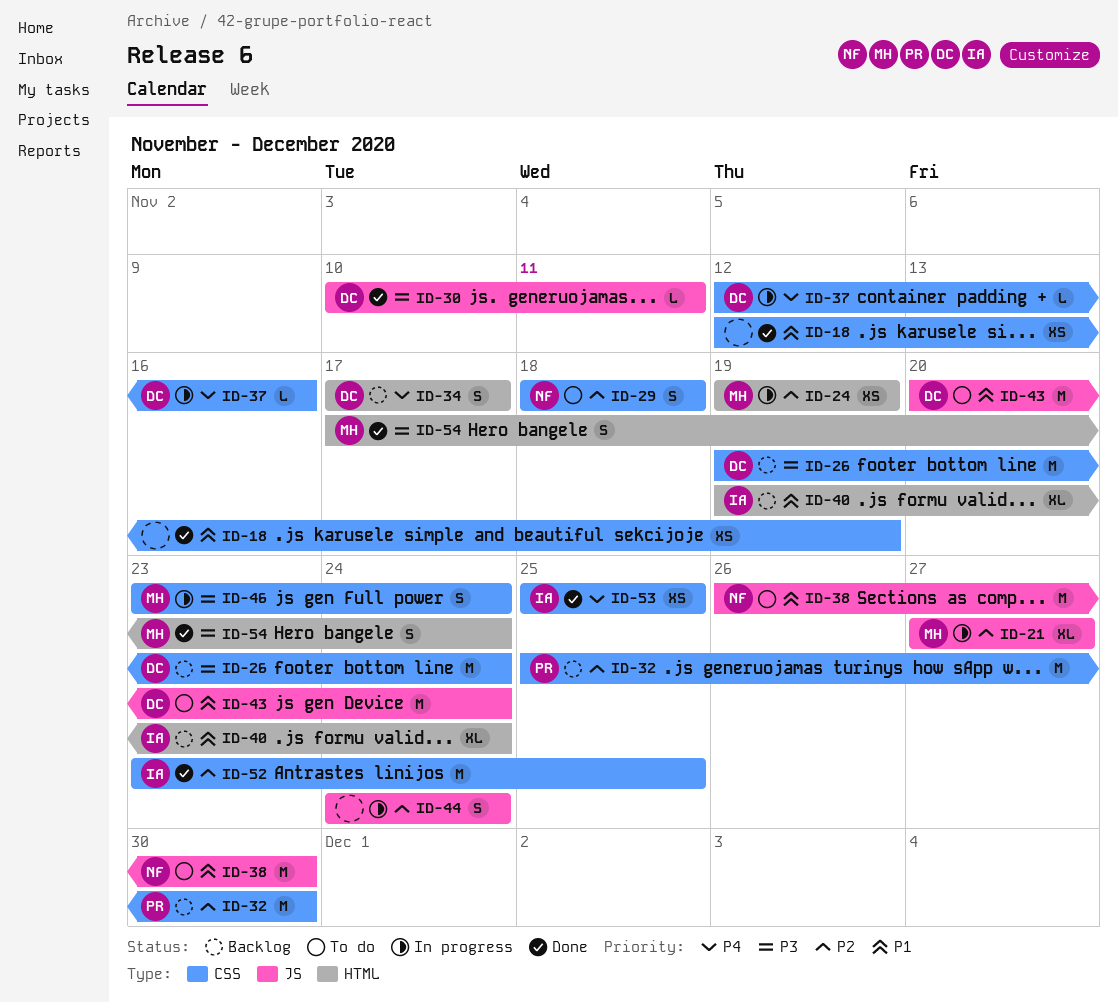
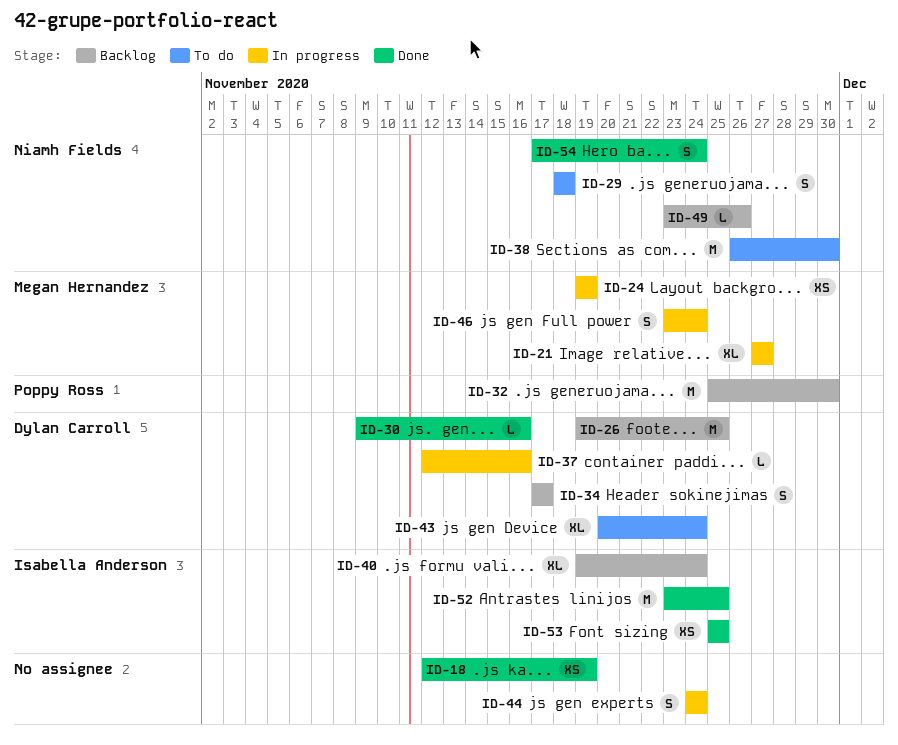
ID-26, due: Nov 24 -> Nov 25
ID-30, start: Nov 10 -> Nov 9
ID-30, due: Nov 11 -> Nov 16
ID-43, estimate: M -> XL
ID-49: none -> present
ID-54, owner: Megan Hernandez -> Niamh Fields

